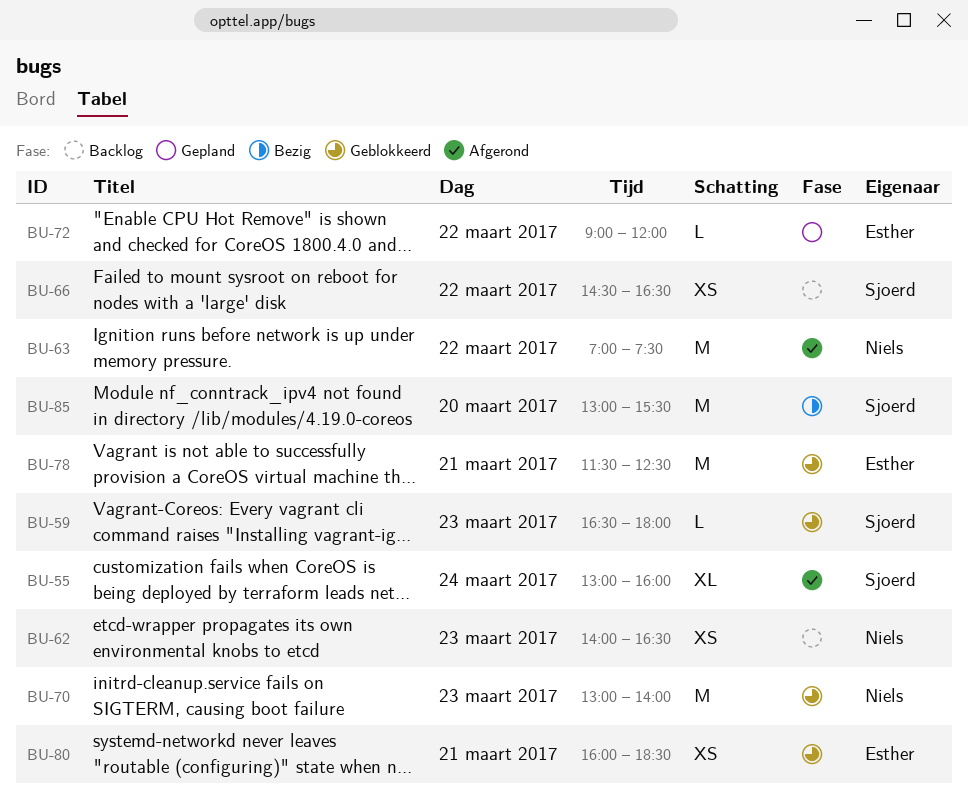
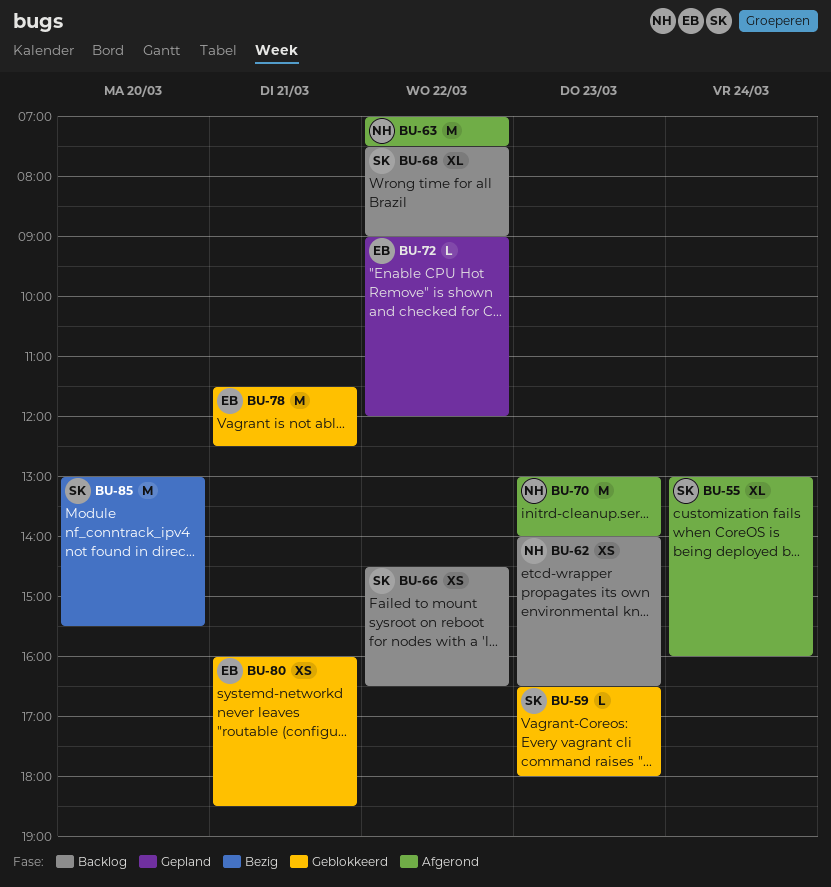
BU-68: none -> present
BU-70, status: Geblokkeerd -> Afgerond

